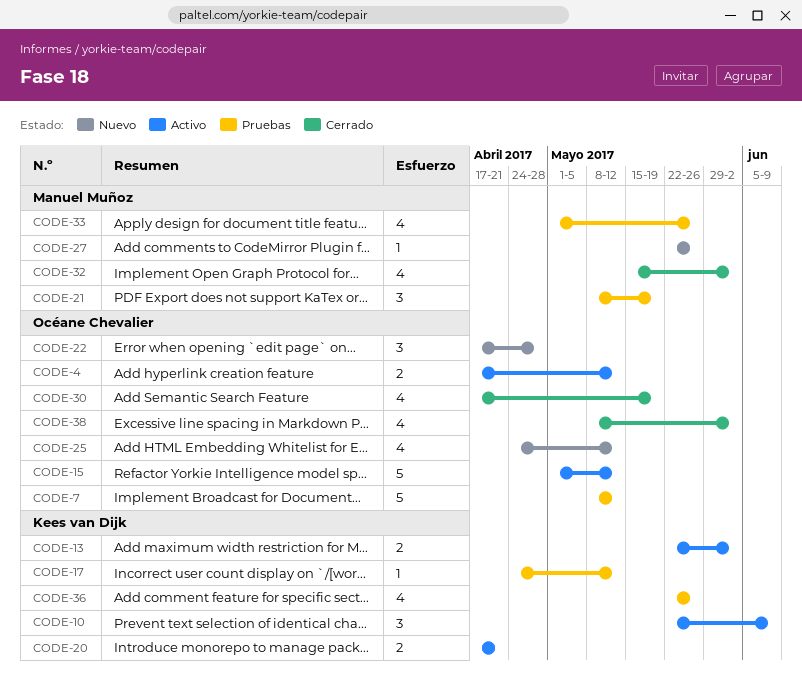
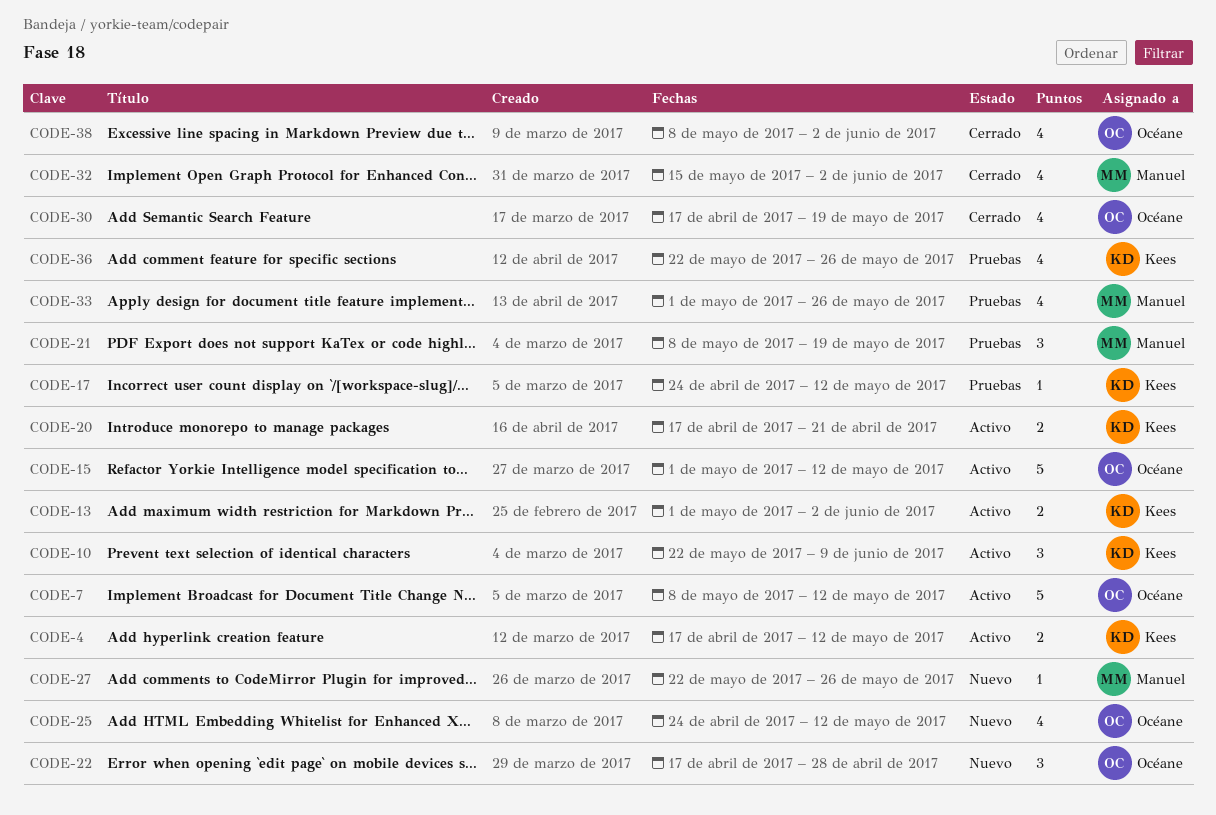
CODE-4, owner: Océane Chevalier -> Kees van Dijk
CODE-7, status: Pruebas -> Activo
CODE-13, start: May 22 -> May 1

